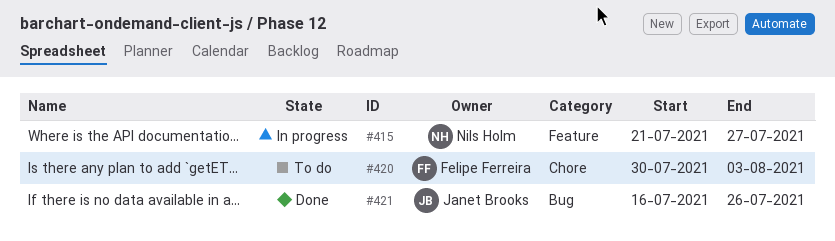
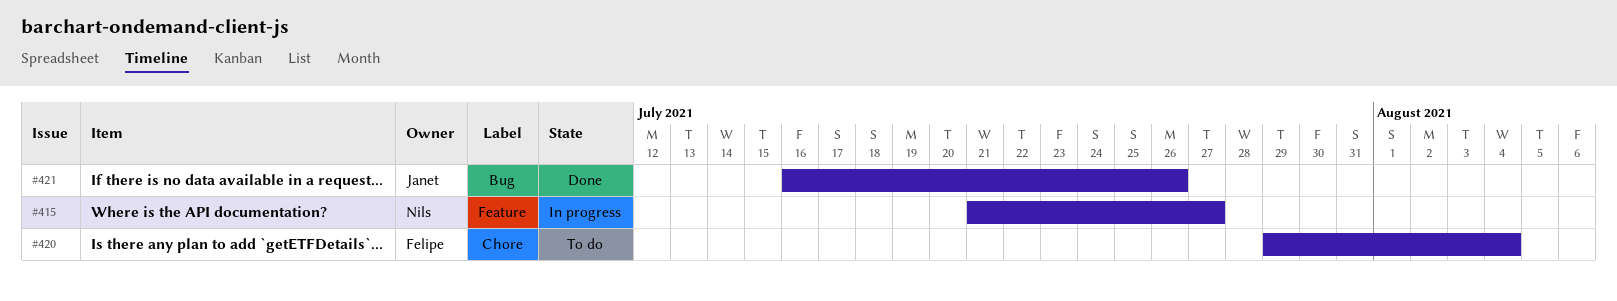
#420, start: Jul 30 -> Jul 29
#420, due: Aug 3 -> Aug 4

